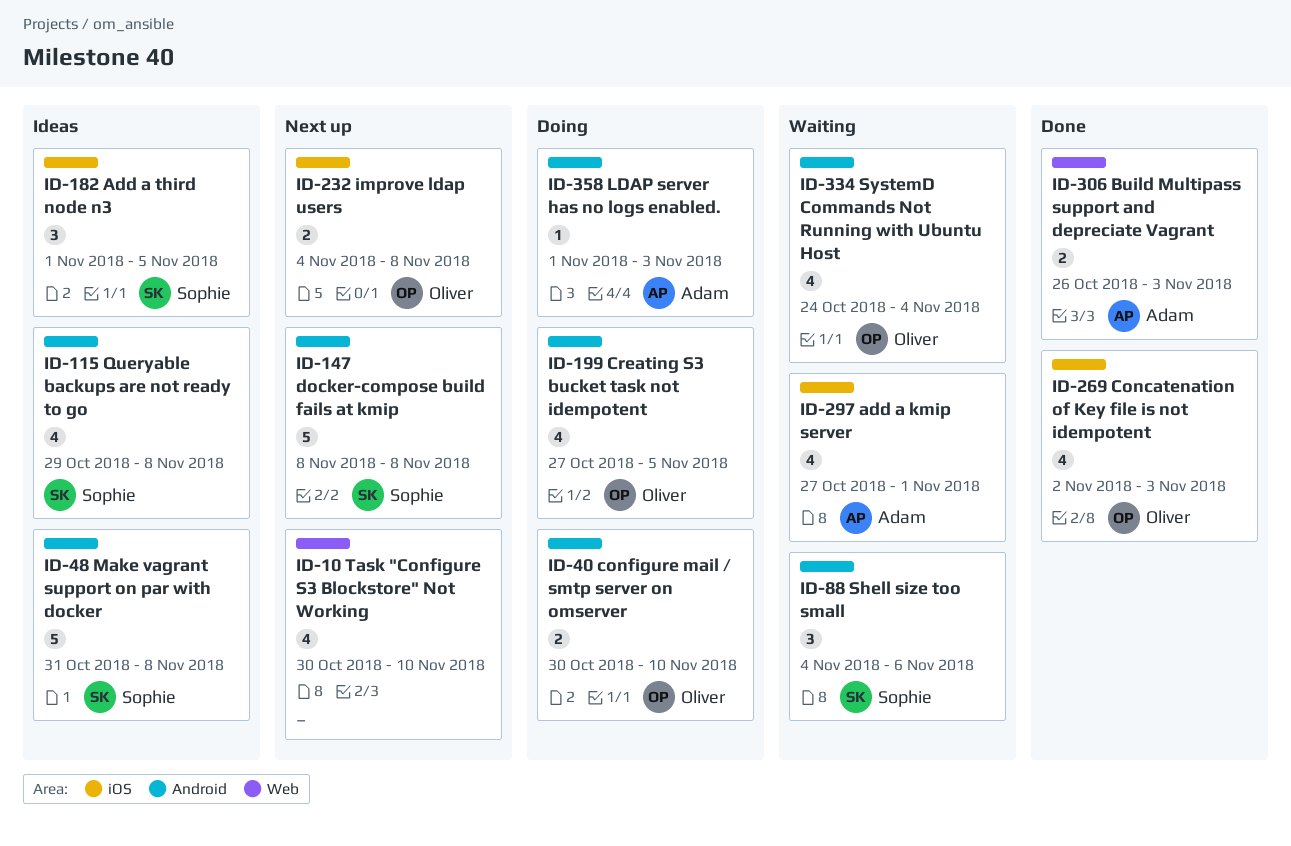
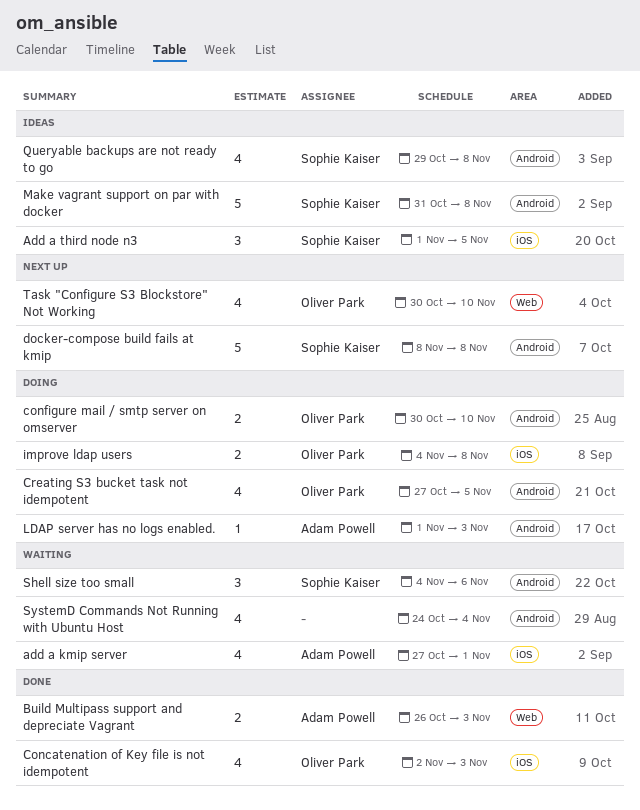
improve ldap users, status: Next up -> Doing
SystemD Commands Not Running with Ubuntu Host, owner: Oliver Park -> none
Task "Configure S3 Blockstore" Not Working, owner: none -> Oliver Park

